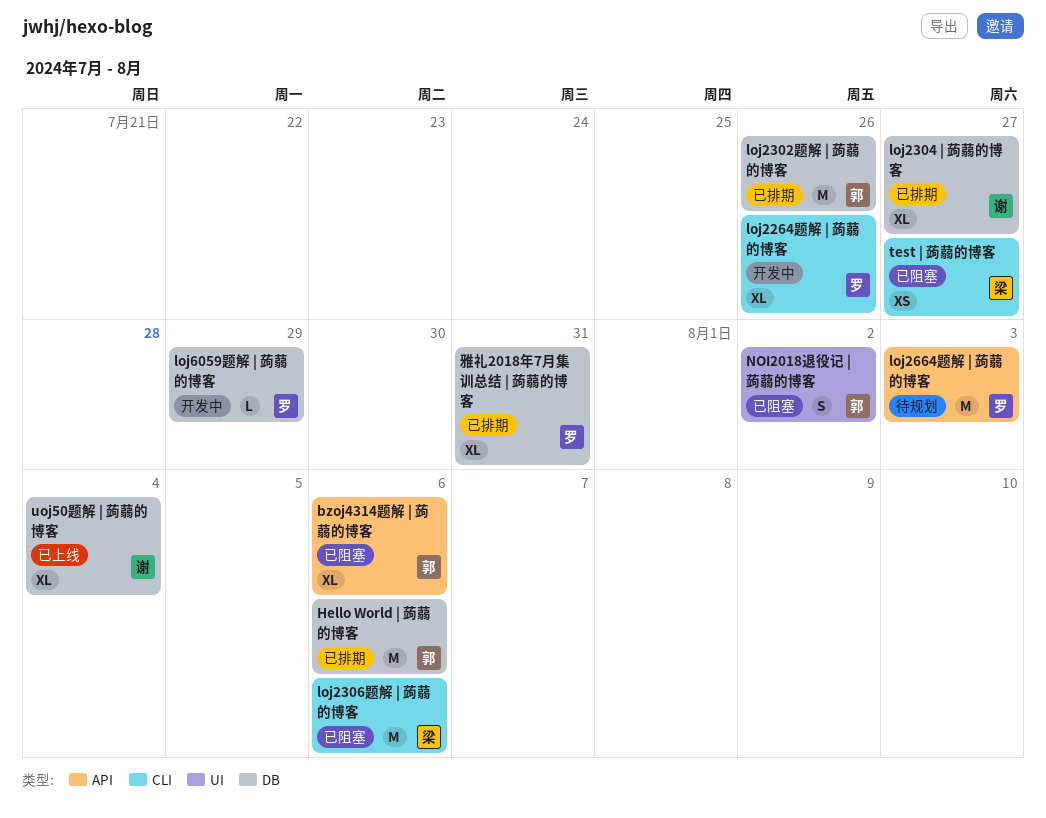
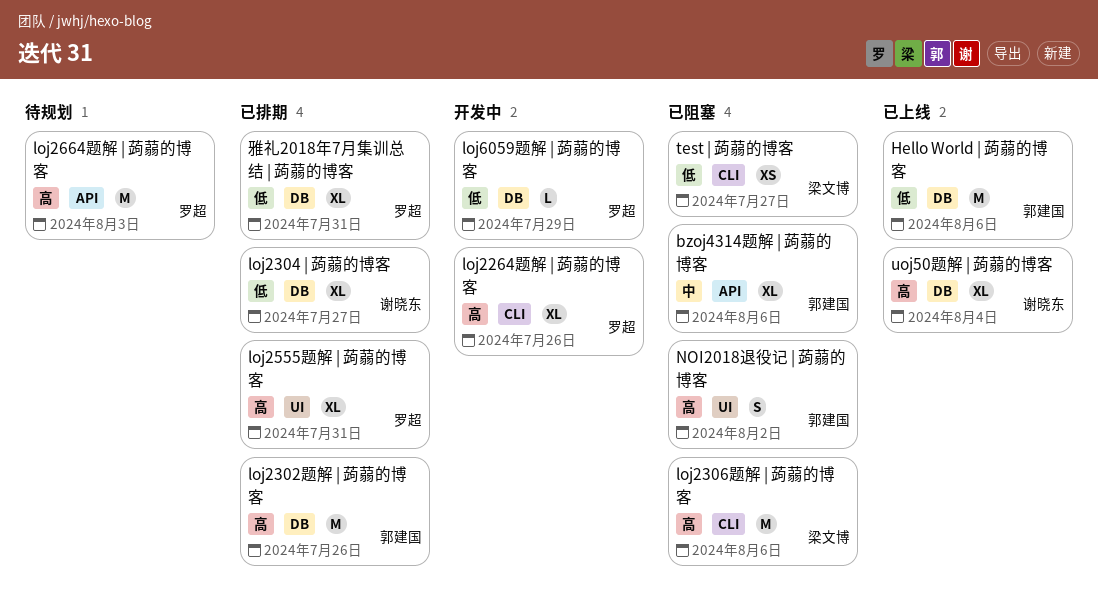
Hello World | 蒟蒻的博客, status: 已排期 -> 已上线
loj2555题解 | 蒟蒻的博客: none -> present

